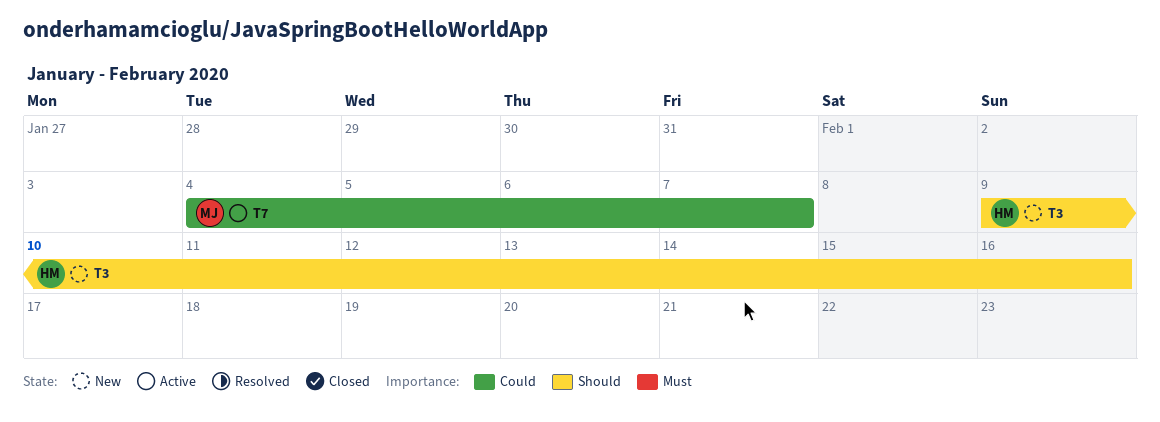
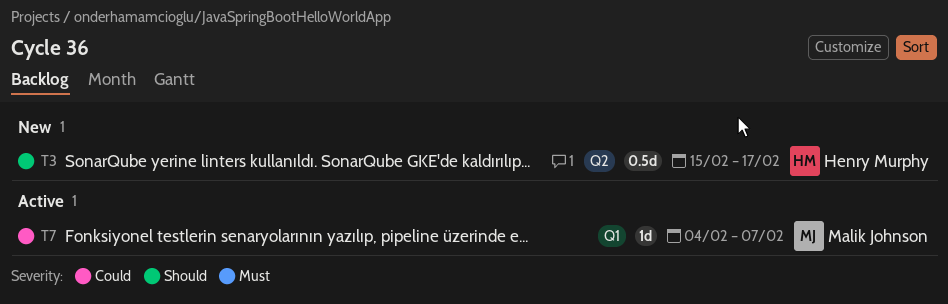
T3, start: Feb 9 -> Feb 15
T3, due: Feb 16 -> Feb 17

